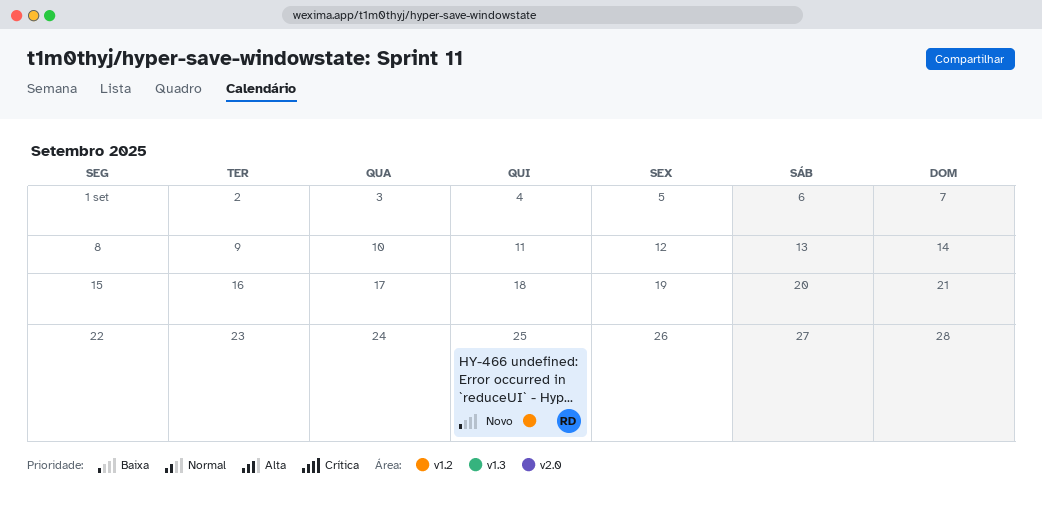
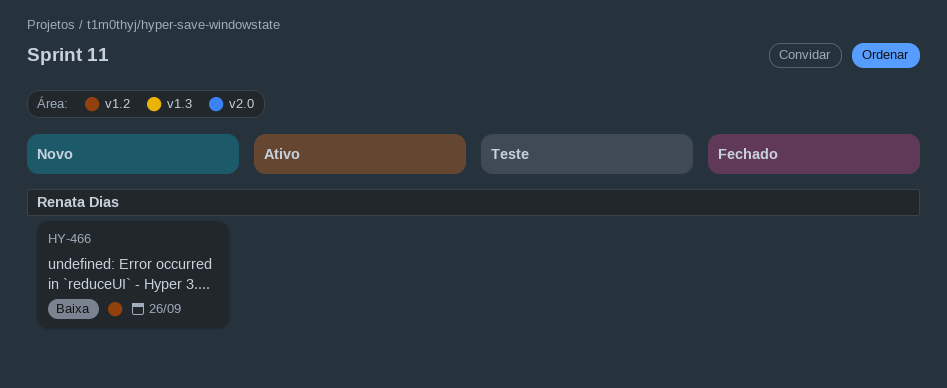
HY-466, due: Sep 25 -> Sep 26

